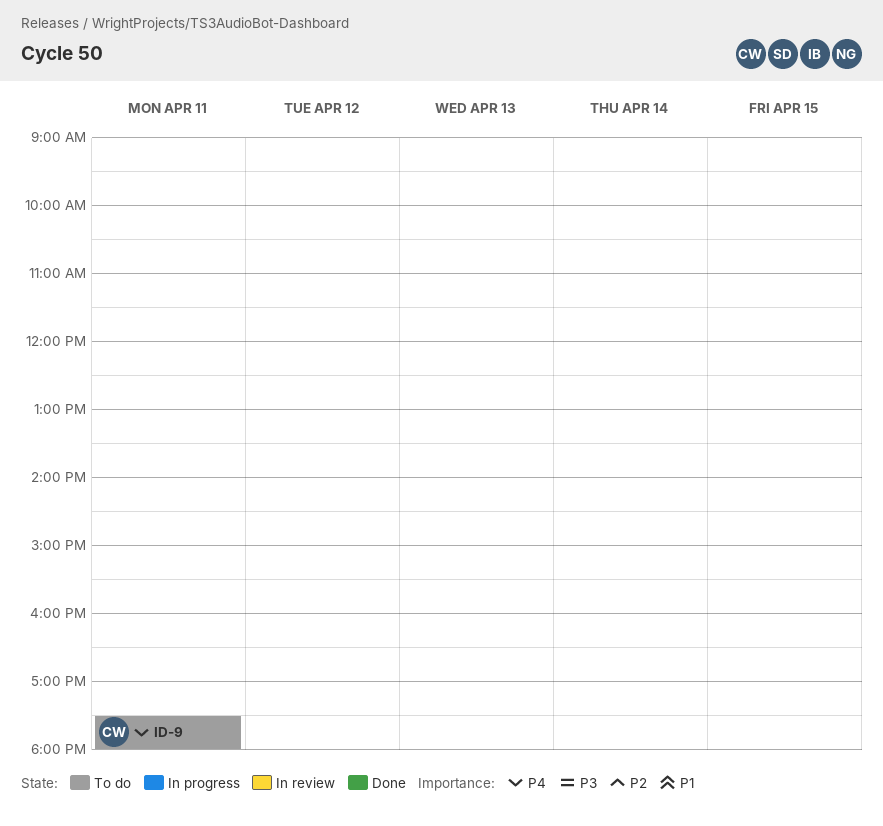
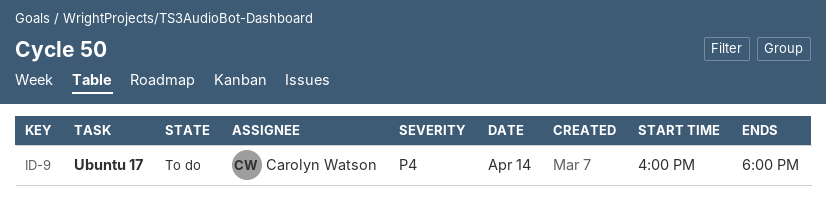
ID-9, day: Apr 11 -> Apr 14
ID-9, begins: 17:30 -> 16:00

